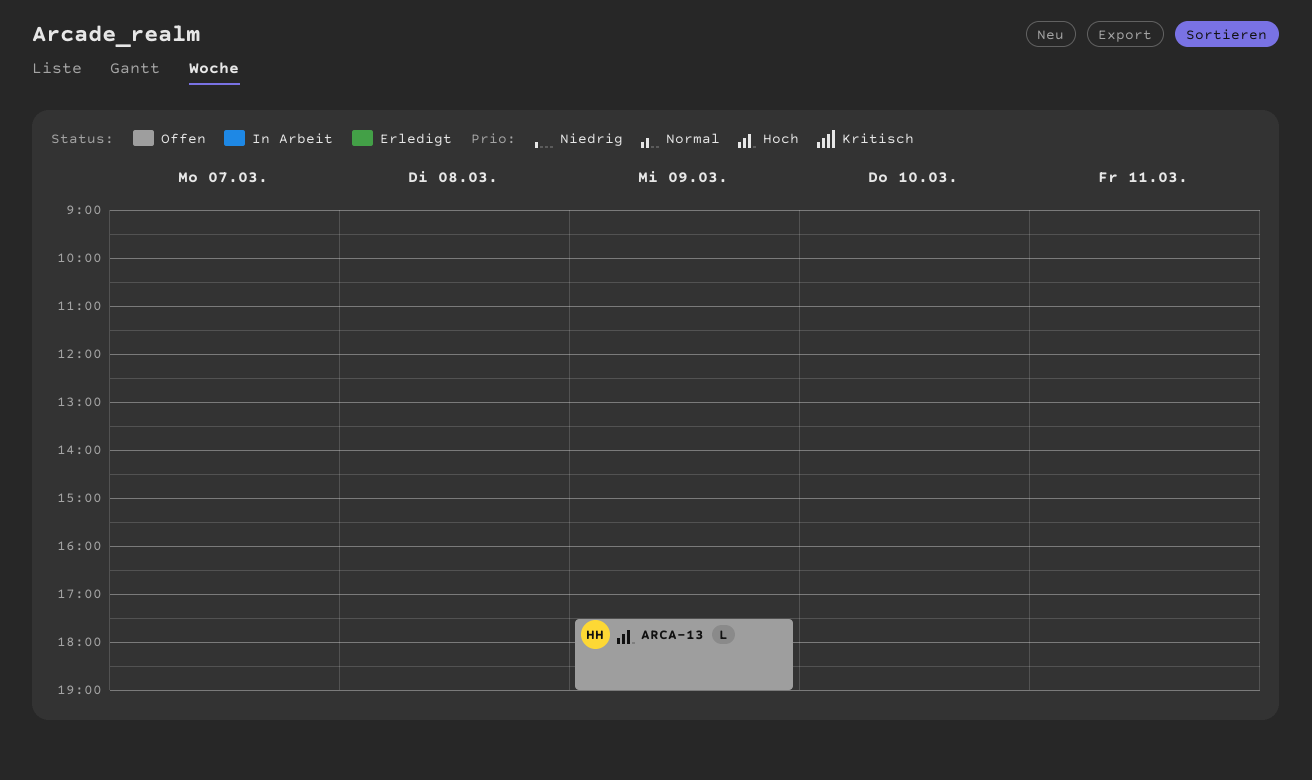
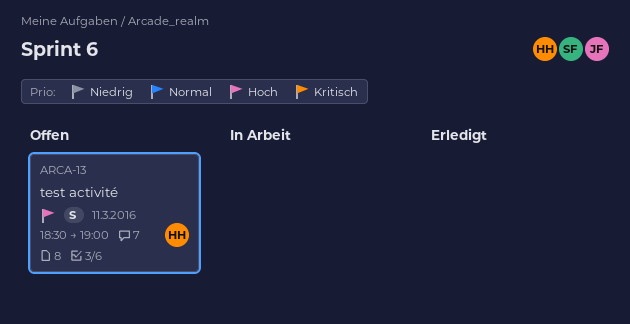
ARCA-13, estimate: L -> S
ARCA-13, day: Mar 9 -> Mar 11
ARCA-13, begins: 17:30 -> 18:30

